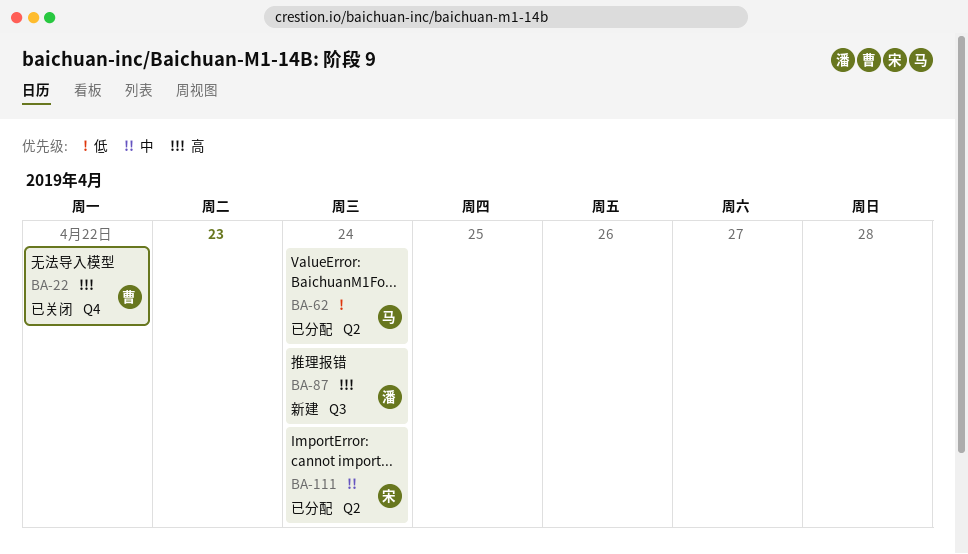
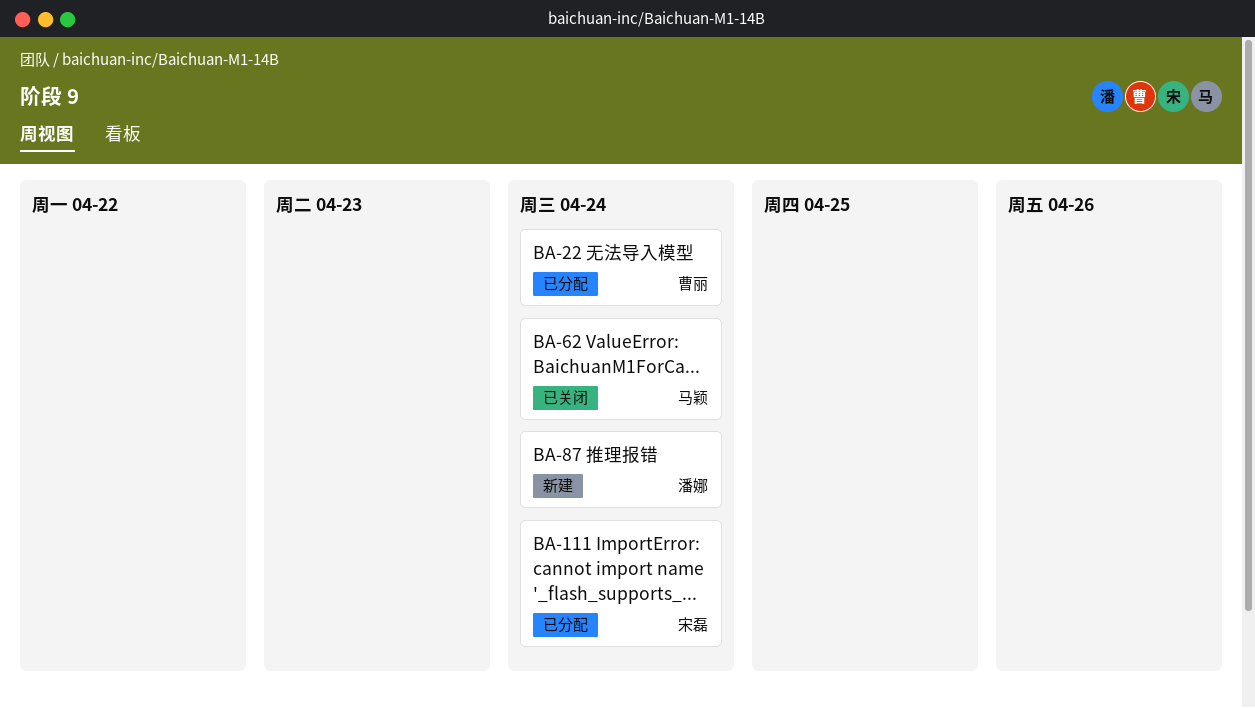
BA-22, status: 已关闭 -> 已分配
BA-22, due: Apr 22 -> Apr 24
BA-62, status: 已分配 -> 已关闭

